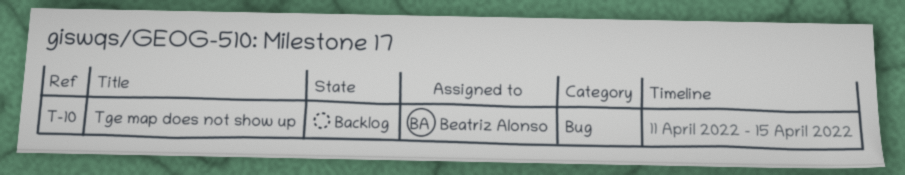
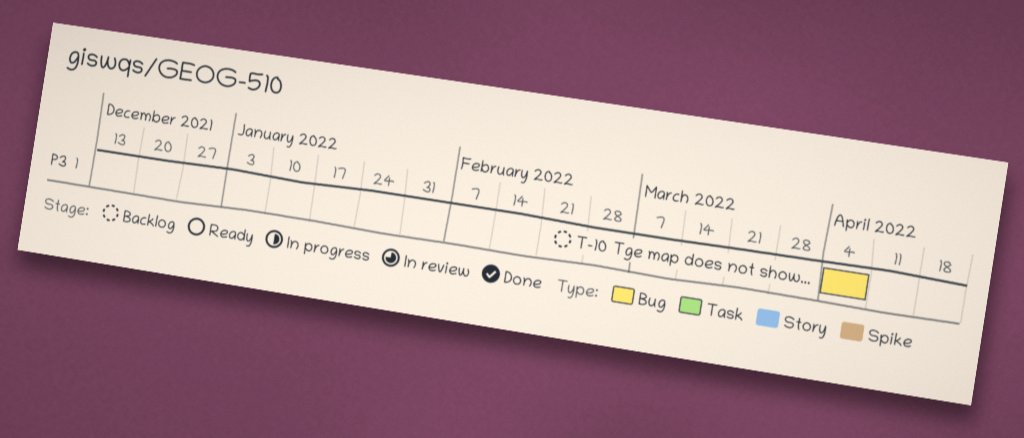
T-10, start: Apr 11 -> Apr 4
T-10, due: Apr 15 -> Apr 8

